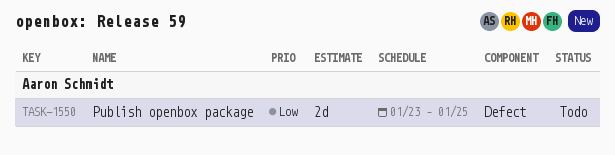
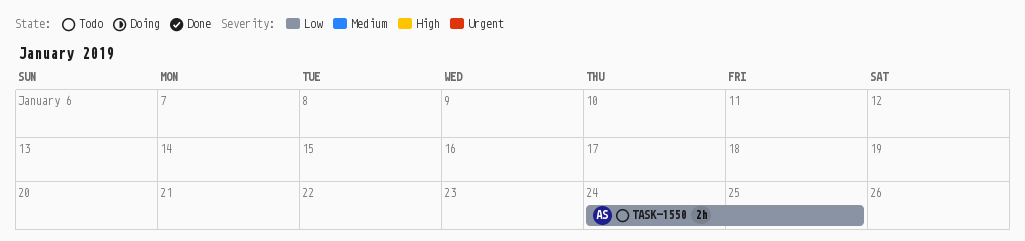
TASK-1550, estimate: 2d -> 2h
TASK-1550, start: Jan 23 -> Jan 24

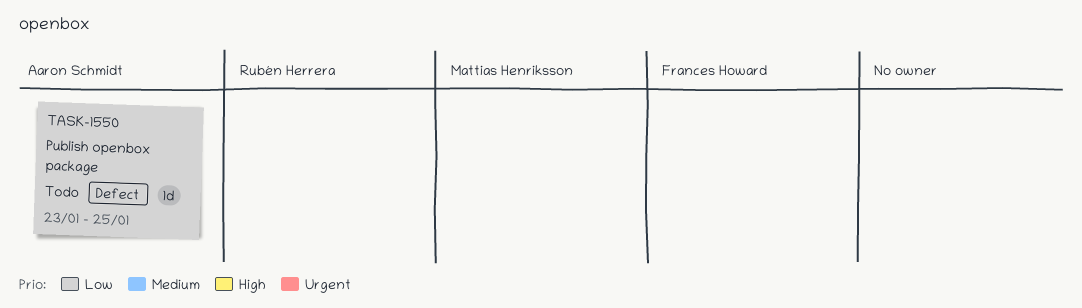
TASK-1550, estimate: 2h -> 1d
TASK-1550, start: Jan 24 -> Jan 23

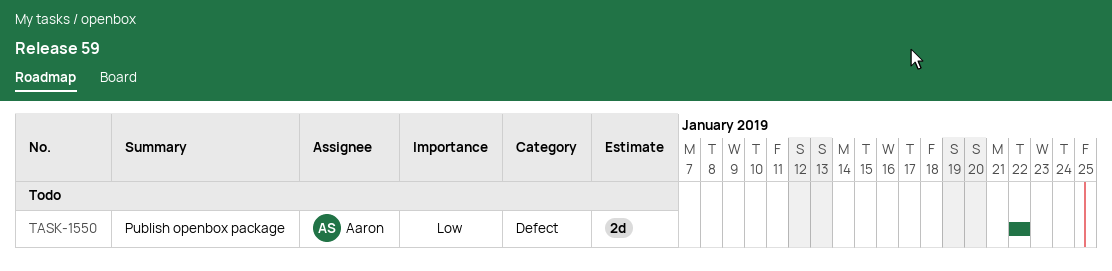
TASK-1550, estimate: 1d -> 2d
TASK-1550, start: Jan 23 -> Jan 22
TASK-1550, due: Jan 25 -> Jan 22

